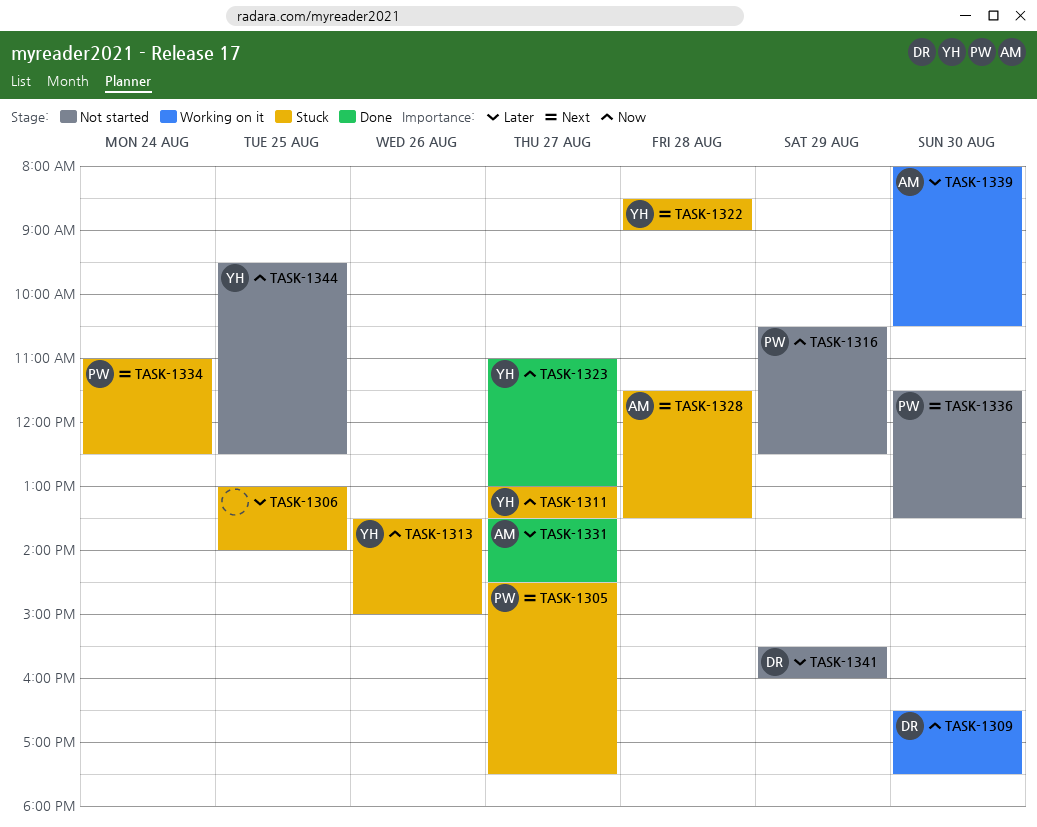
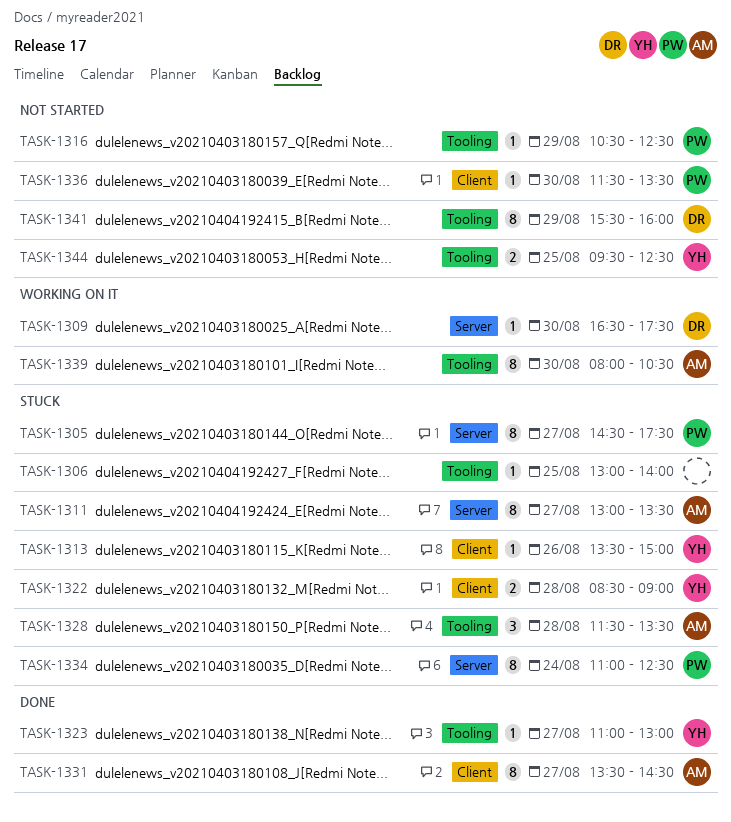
TASK-1311, owner: YH -> AM

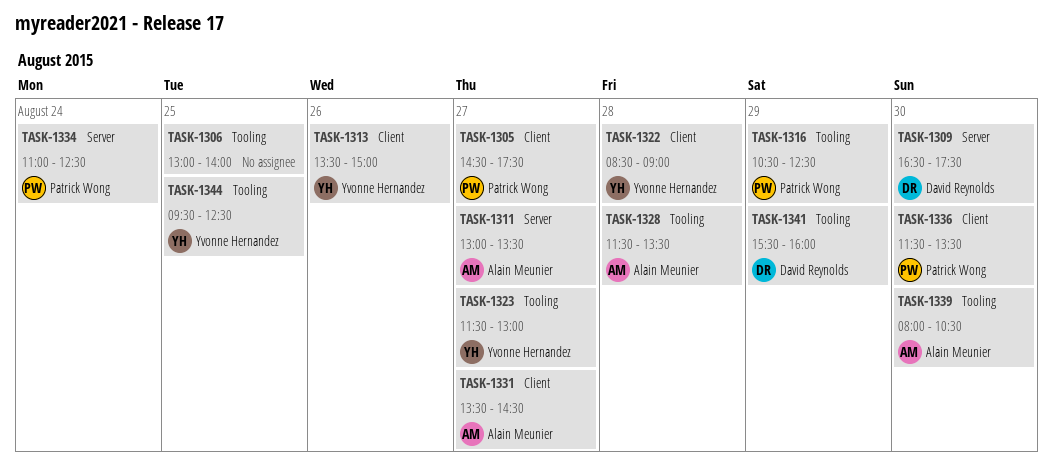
TASK-1305, label: Server -> Client
TASK-1323, begins: 11:00 -> 11:30

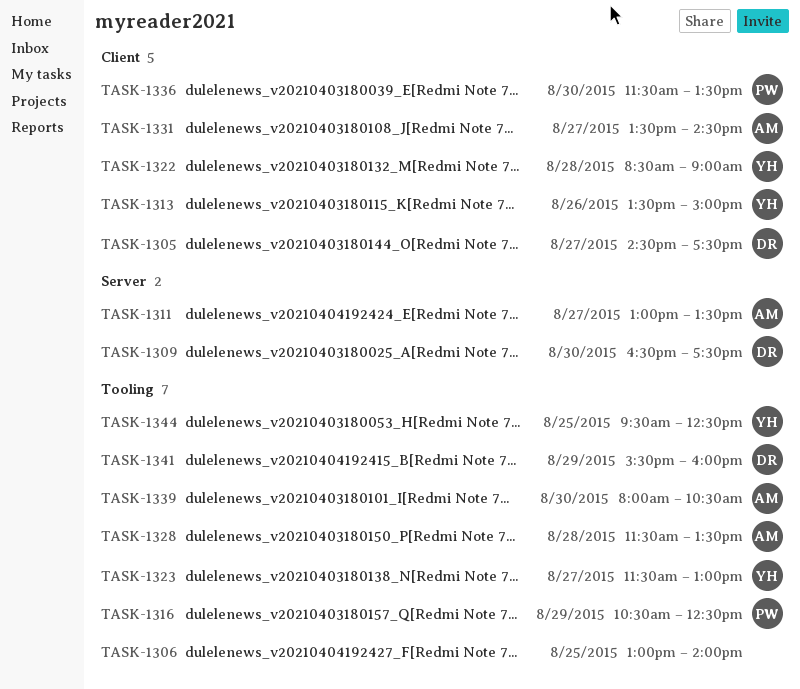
TASK-1305, owner: Patrick Wong -> David Reynolds
TASK-1334: present -> none

